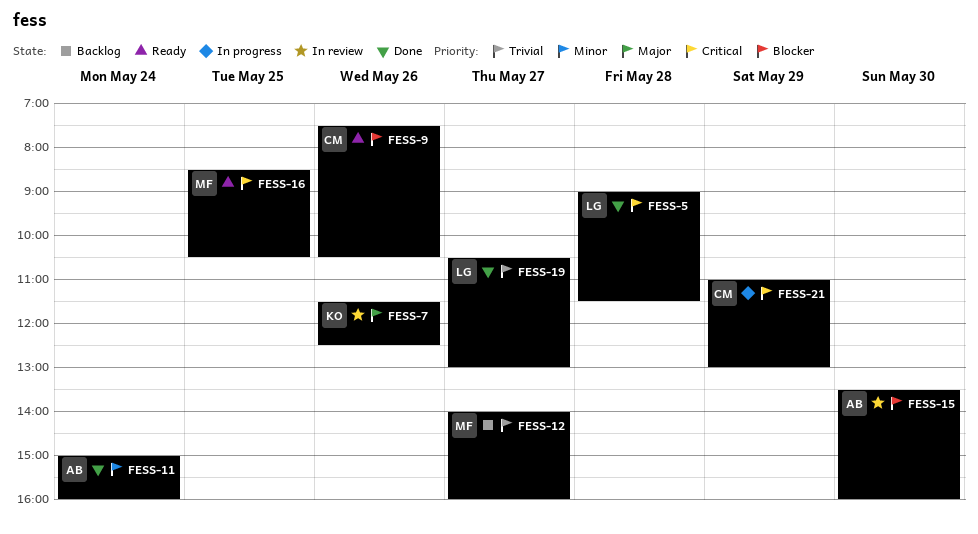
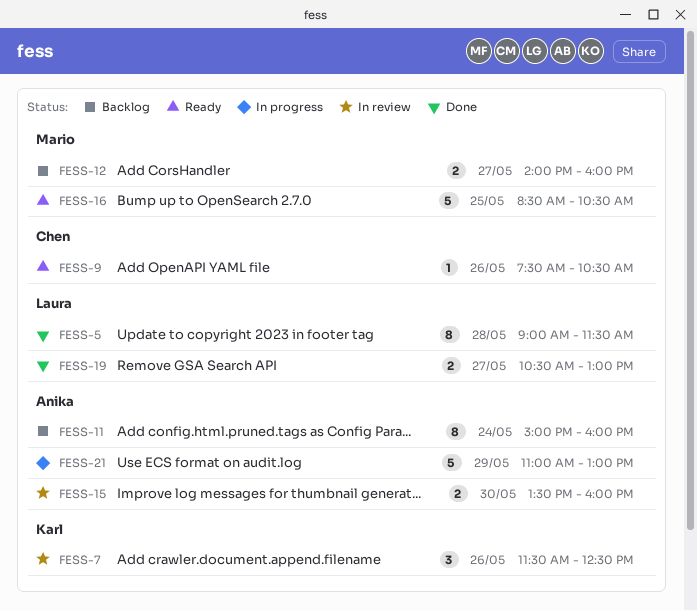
FESS-11, status: Done -> Backlog
FESS-21, owner: Chen -> Anika

